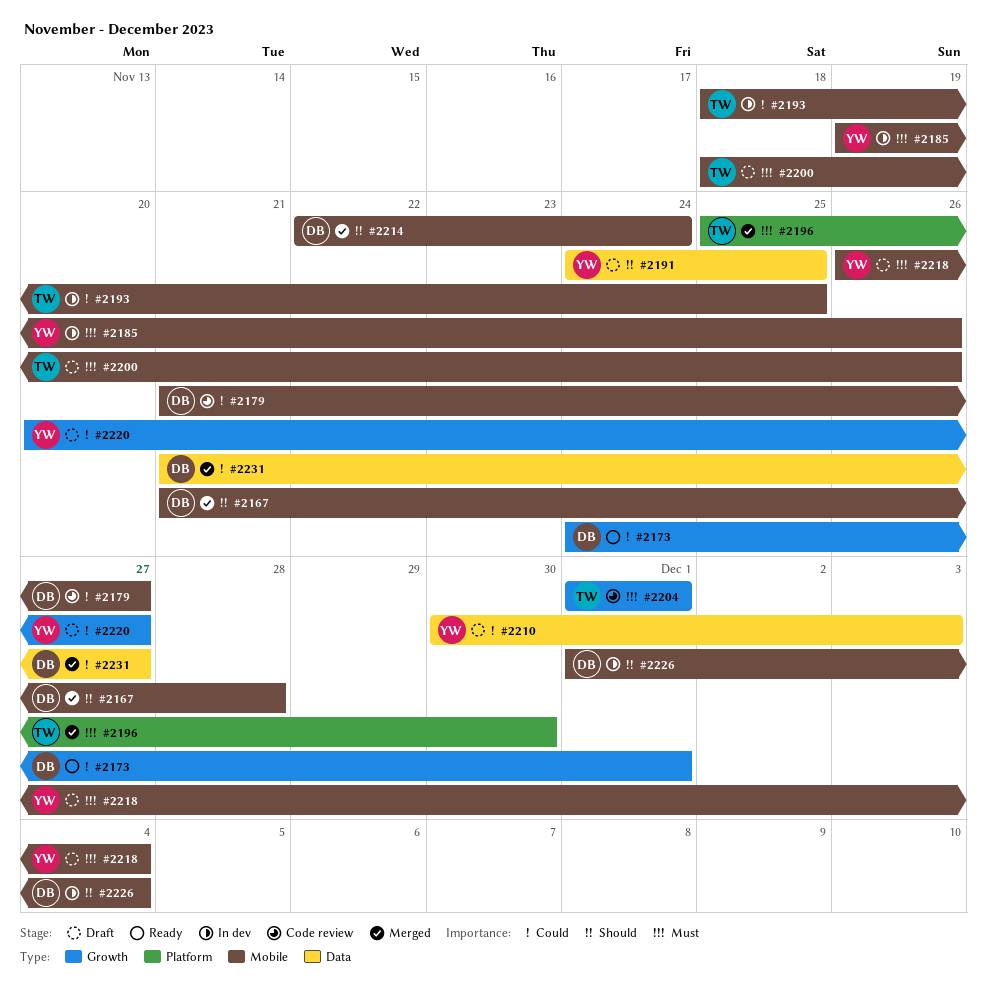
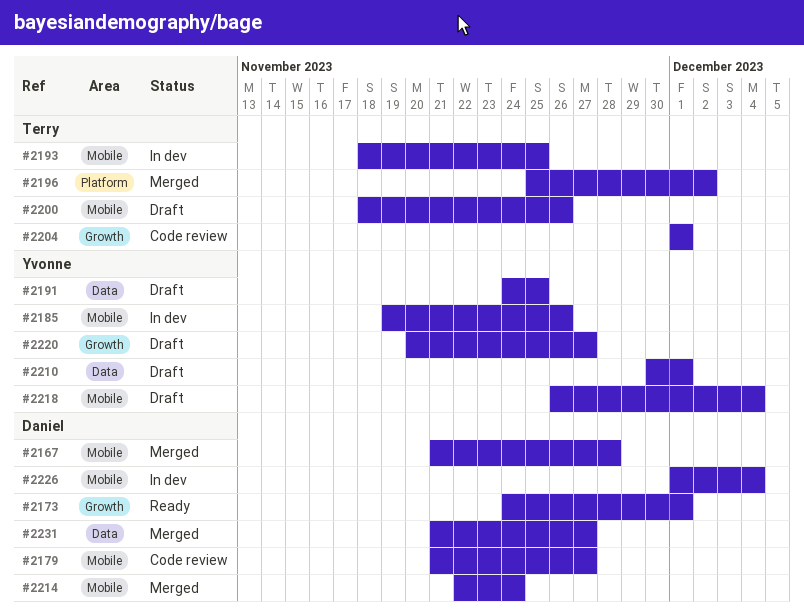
#2196, due: Nov 30 -> Dec 2
#2210, due: Dec 3 -> Dec 1

